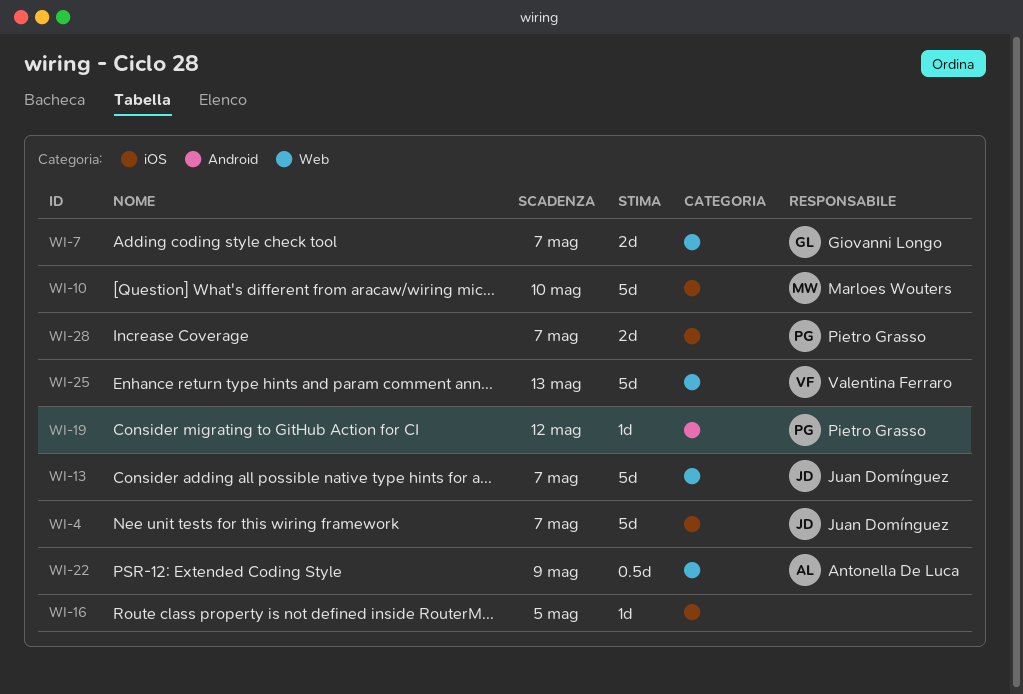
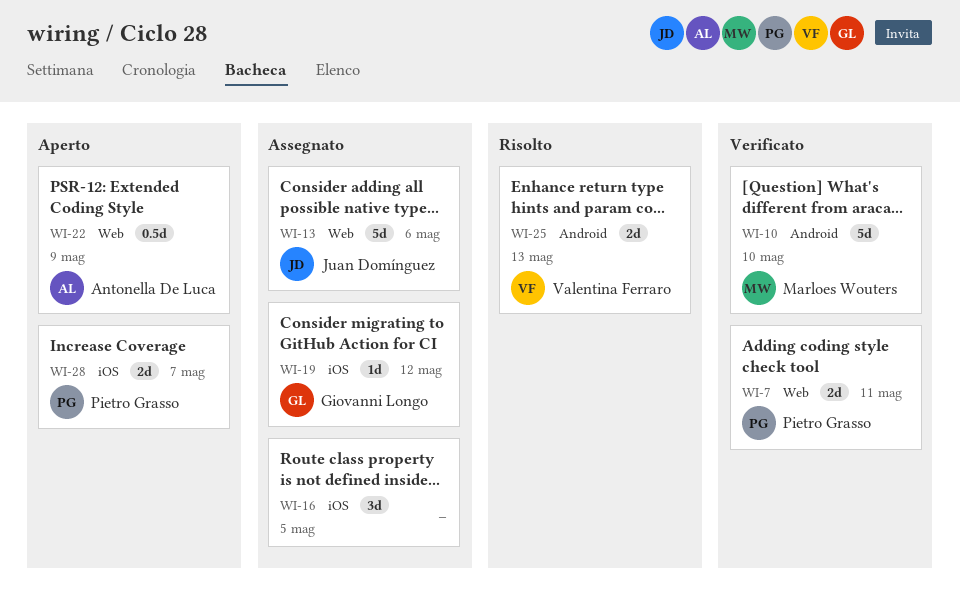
WI-4: present -> none
WI-7, owner: Giovanni Longo -> Pietro Grasso
WI-7, due: May 7 -> May 11
WI-10, label: iOS -> Android
WI-13, due: May 7 -> May 6
WI-16, estimate: 1d -> 3d
WI-19, owner: Pietro Grasso -> Giovanni Longo
WI-19, label: Android -> iOS
WI-25, label: Web -> Android
WI-25, estimate: 5d -> 2d

